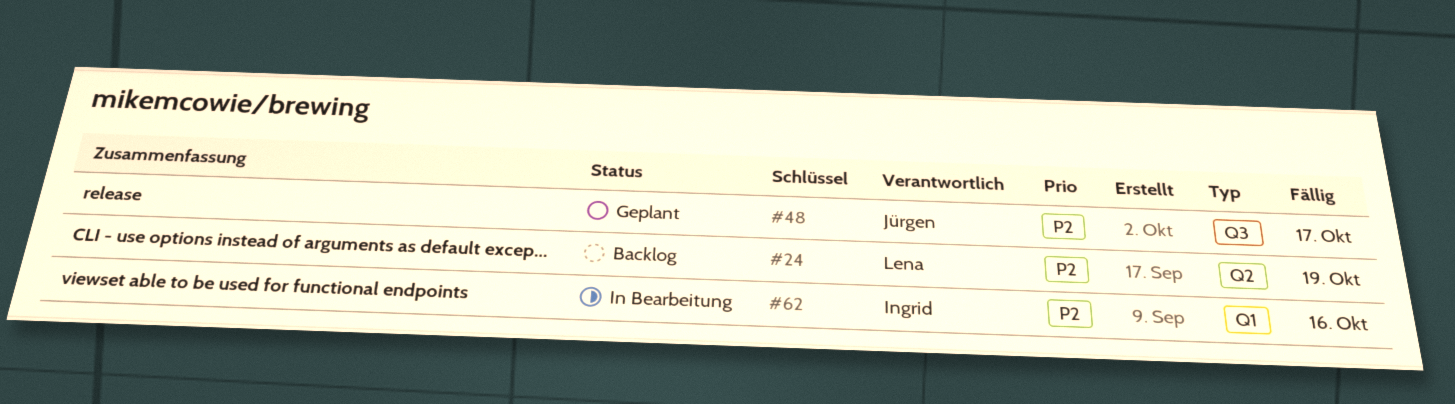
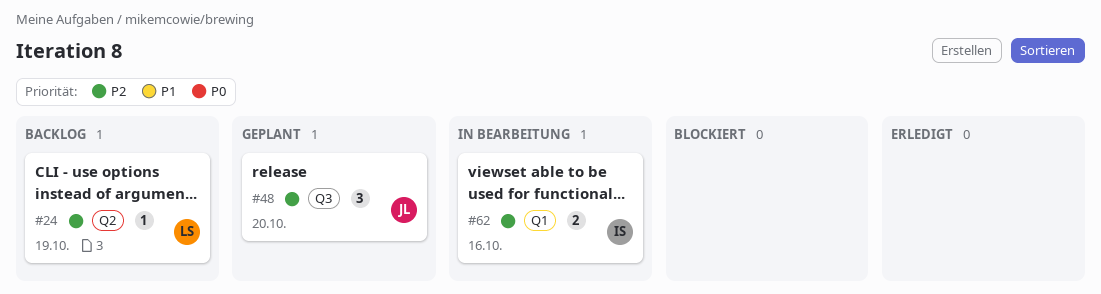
#48, due: Oct 17 -> Oct 20

